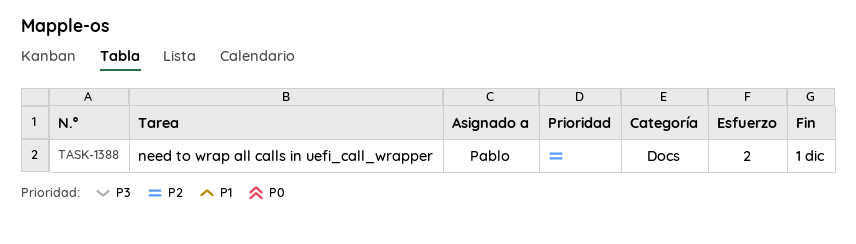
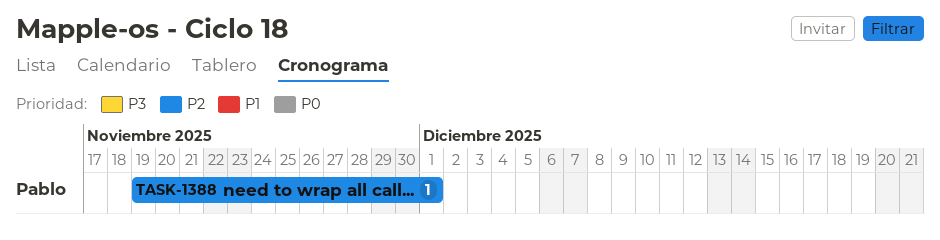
TASK-1388, estimate: 2 -> 1

